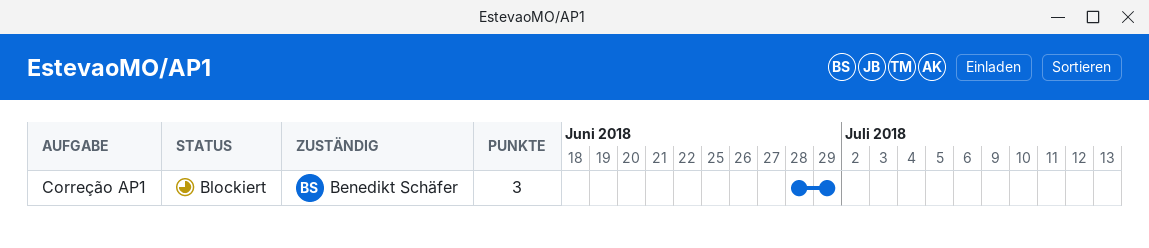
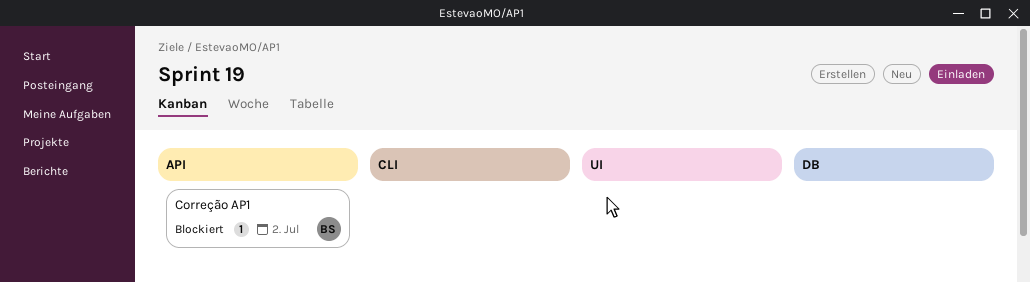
Correção AP1, estimate: 3 -> 1
Correção AP1, due: Jun 29 -> Jul 2

